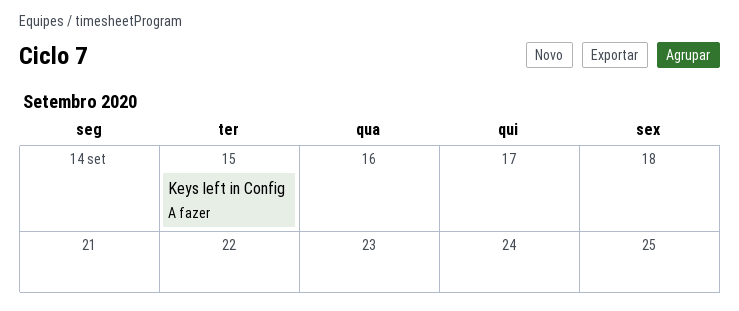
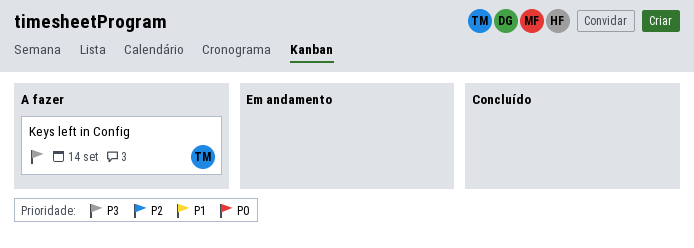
Keys left in Config, due: Sep 15 -> Sep 14

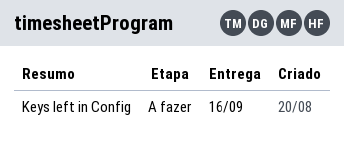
Keys left in Config, due: Sep 14 -> Sep 16

